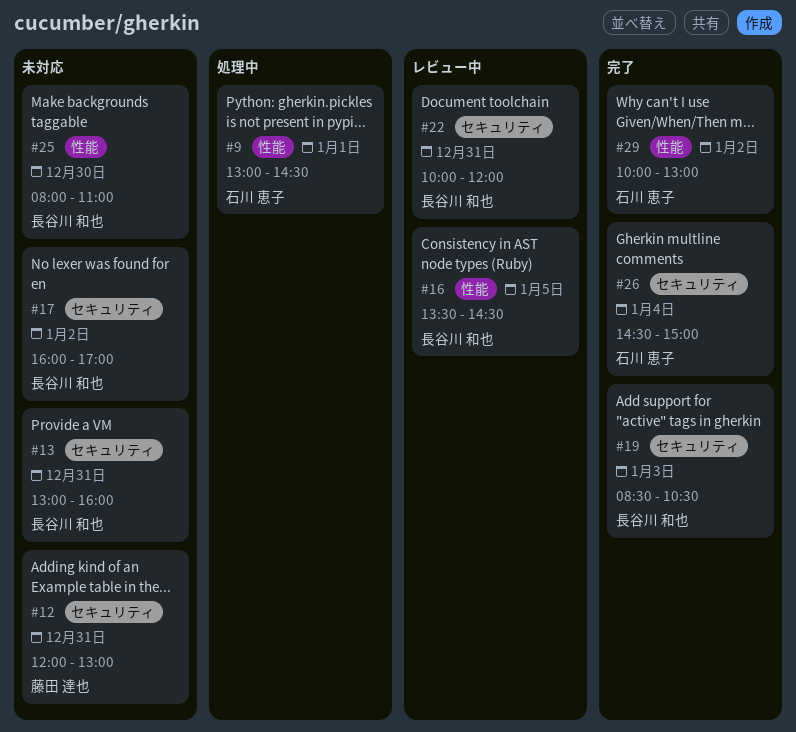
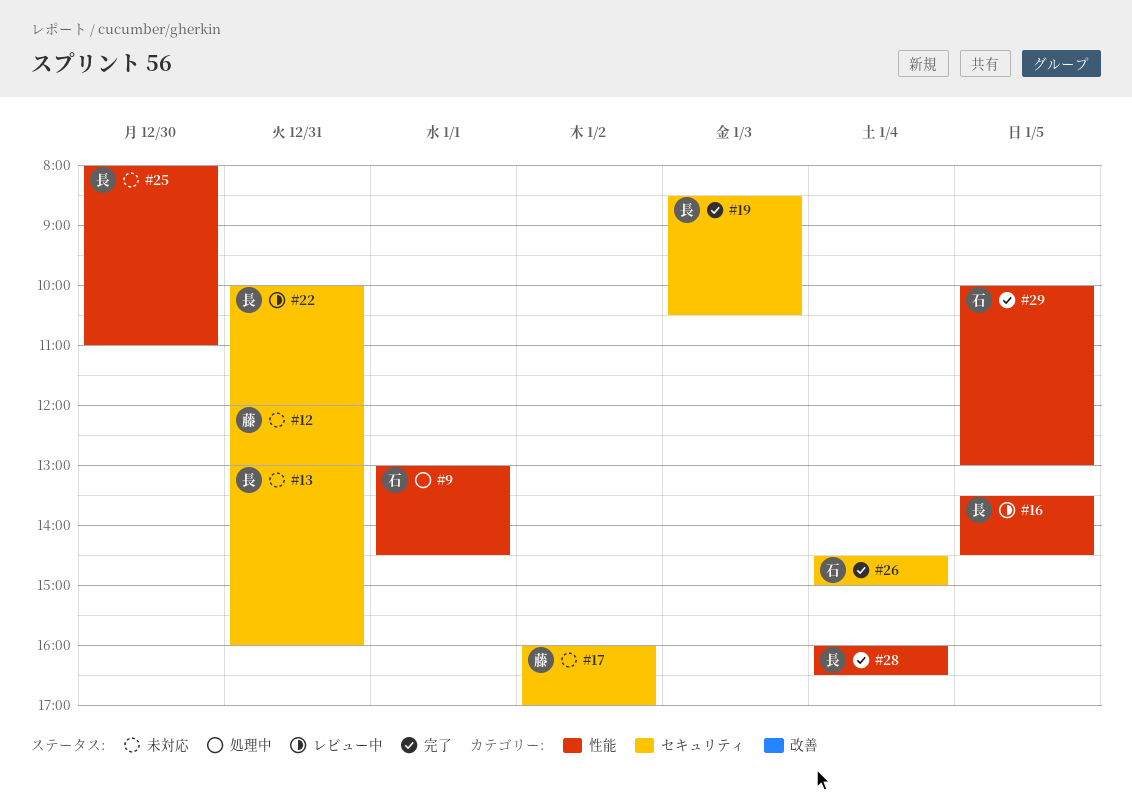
#17, owner: 長谷川 和也 -> 藤田 達也
#28: none -> present
#29, day: Jan 2 -> Jan 5

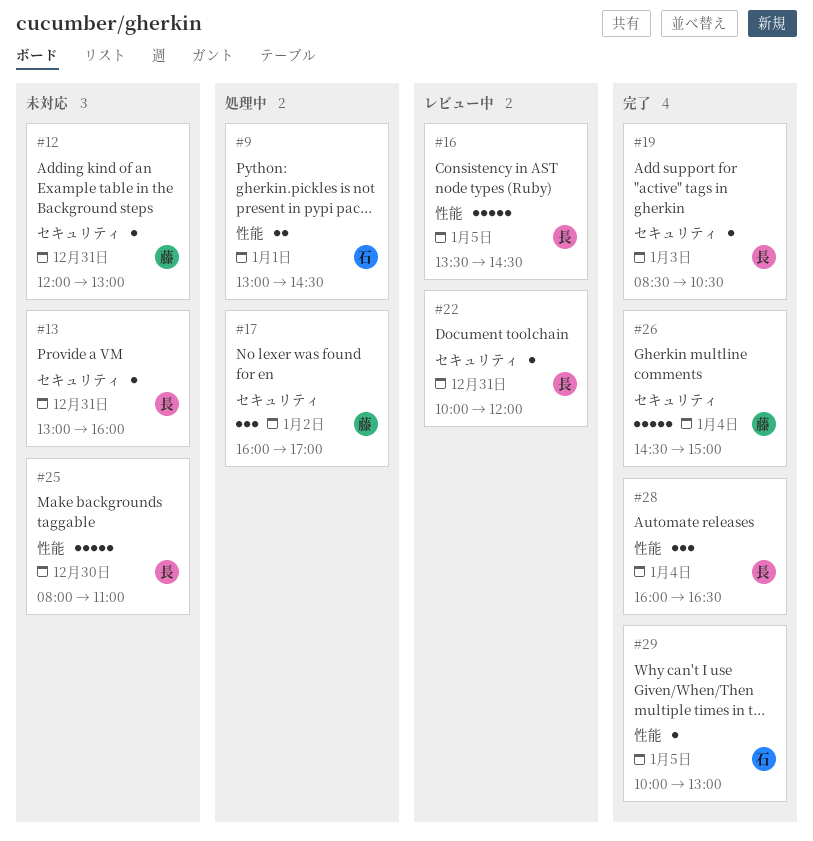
#17, status: 未対応 -> 処理中
#26, owner: 石 -> 藤

